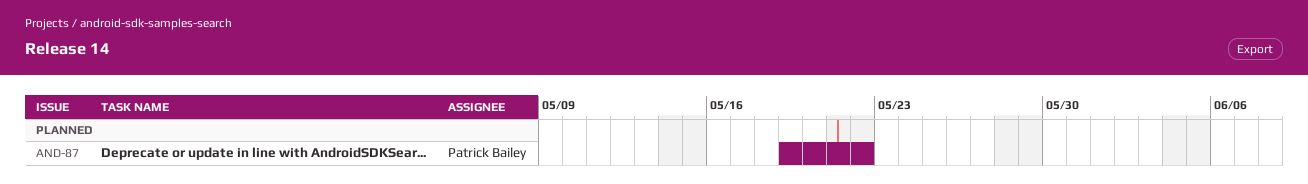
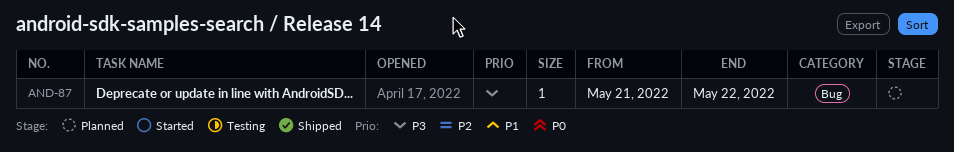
AND-87, start: May 19 -> May 21

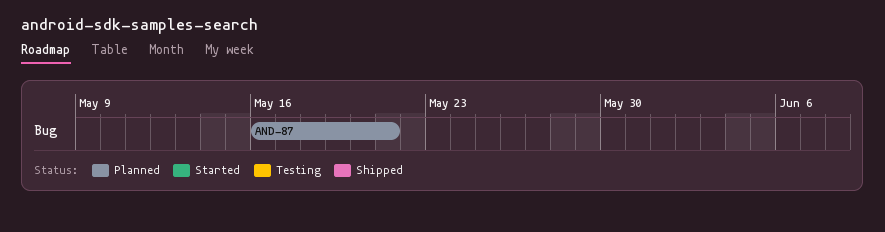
AND-87, start: May 21 -> May 16
AND-87, due: May 22 -> May 21

